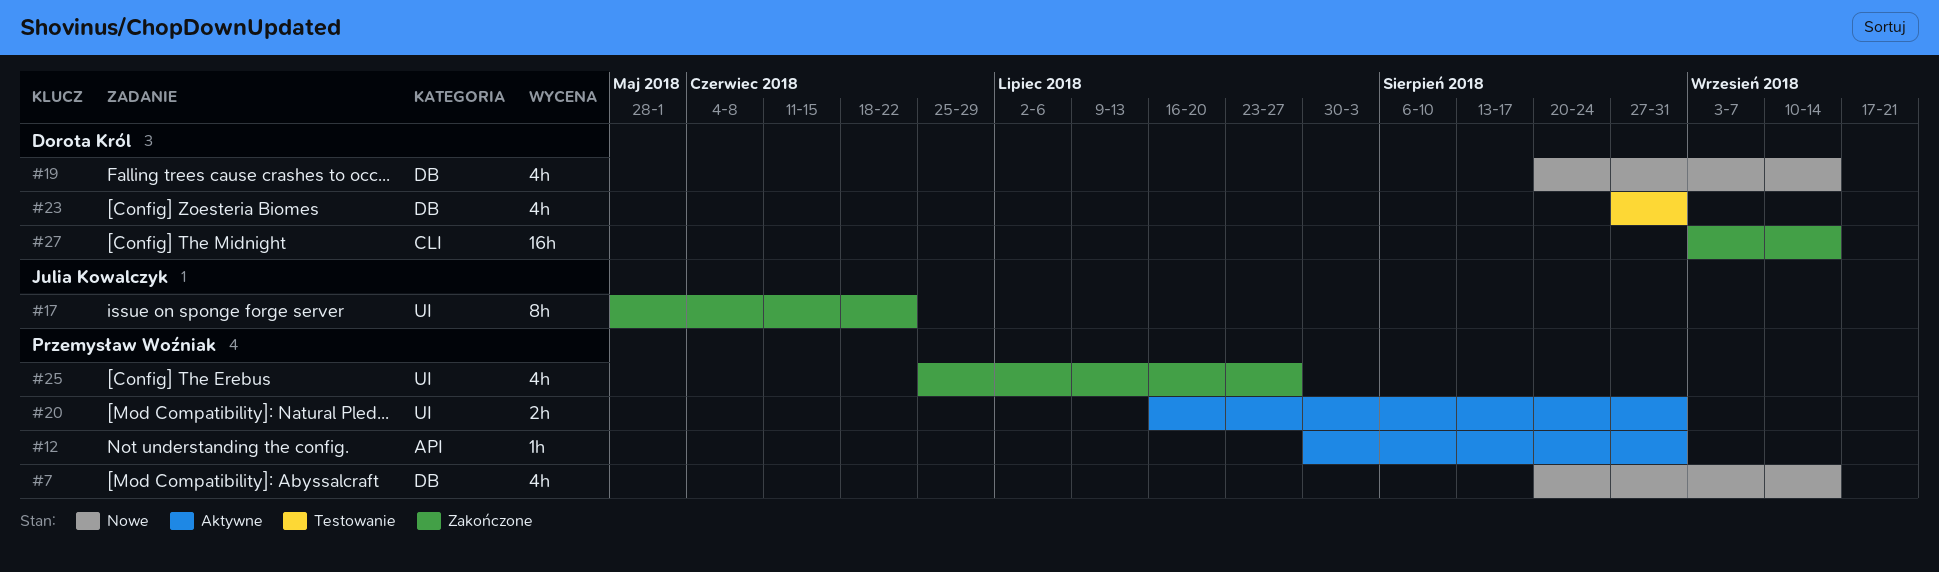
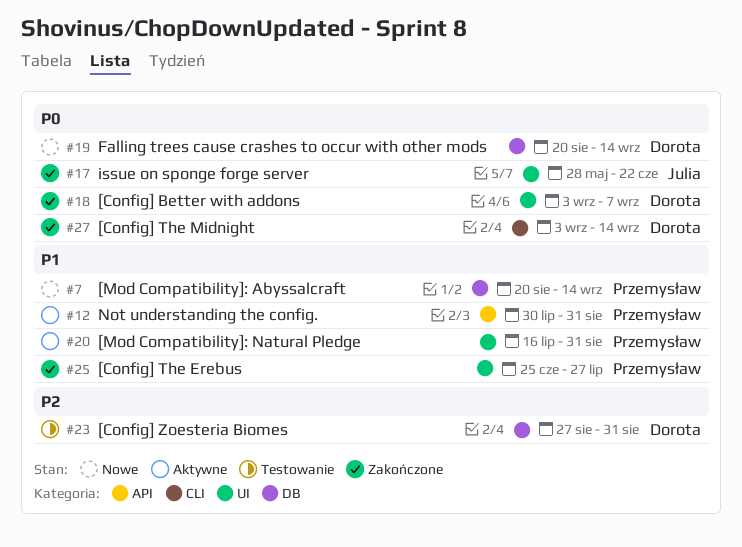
#18: none -> present

